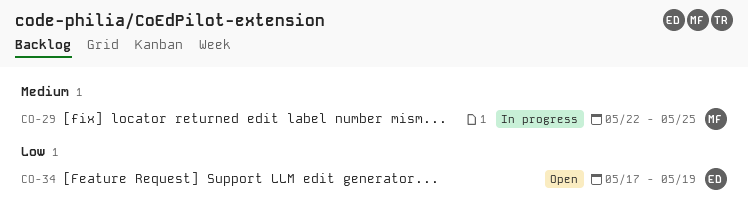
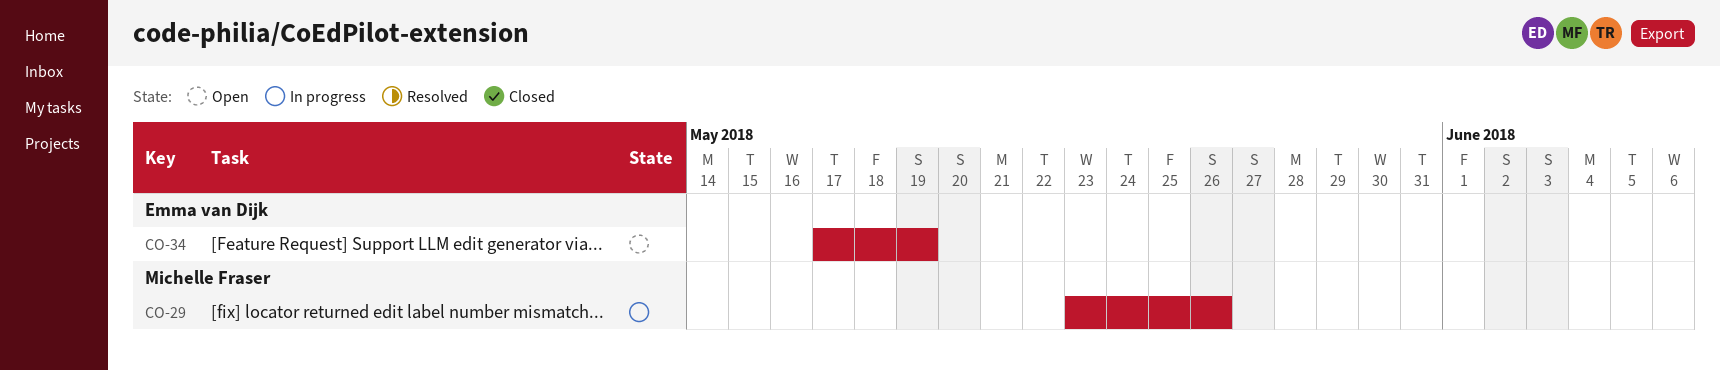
CO-29, start: May 22 -> May 23
CO-29, due: May 25 -> May 26

